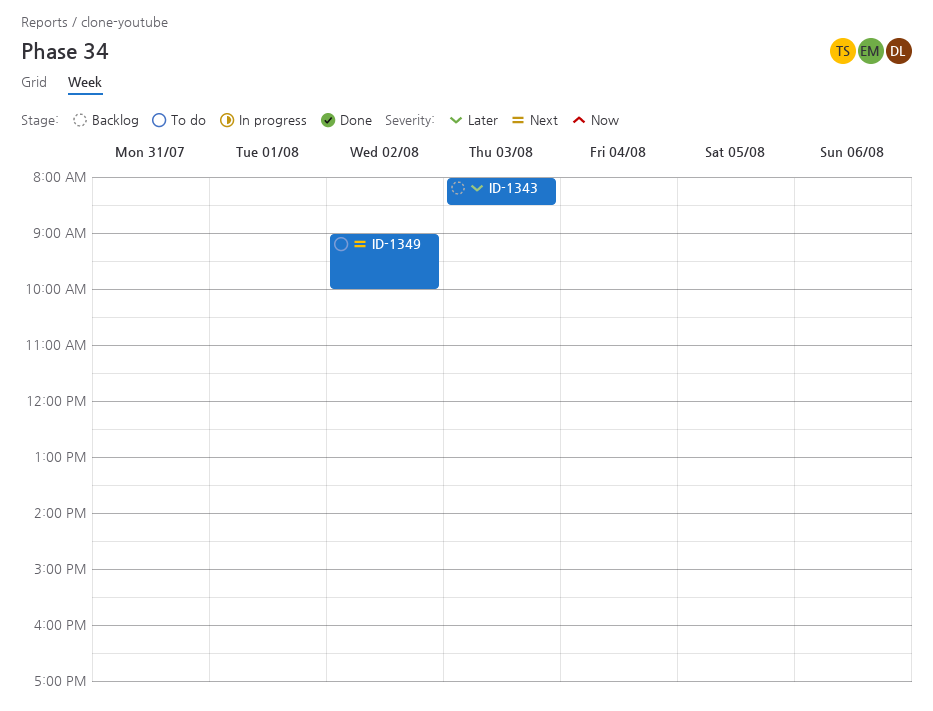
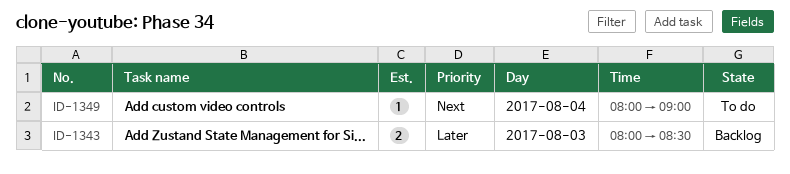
ID-1349, day: Aug 2 -> Aug 4
ID-1349, begins: 09:00 -> 08:00
ID-1349, ends: 10:00 -> 09:00

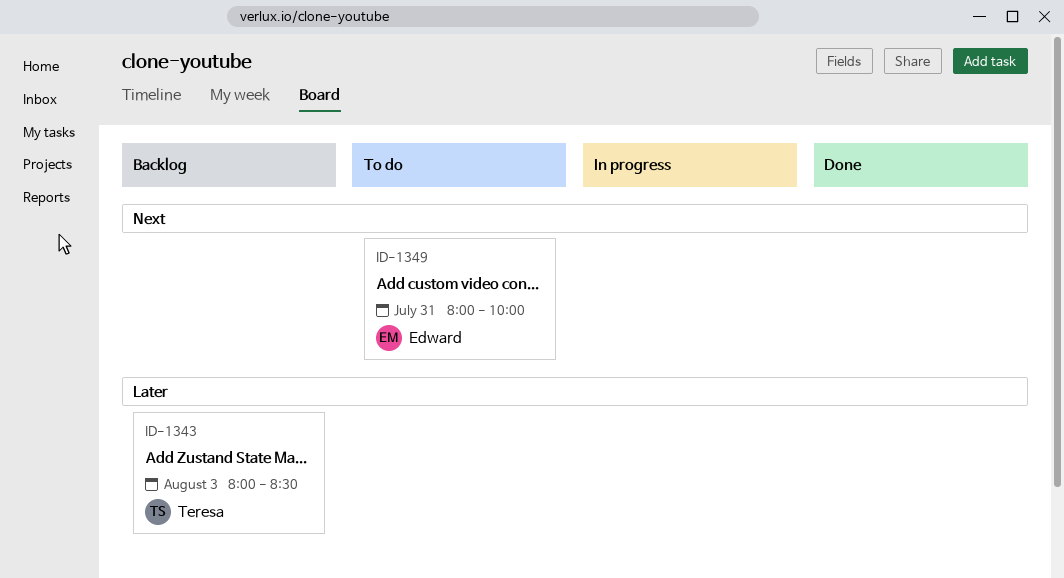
ID-1349, day: Aug 4 -> Jul 31
ID-1349, ends: 09:00 -> 10:00

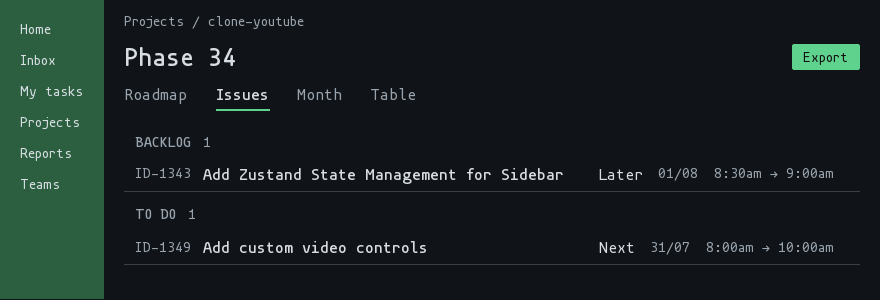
ID-1343, day: Aug 3 -> Aug 1
ID-1343, begins: 08:00 -> 08:30
ID-1343, ends: 08:30 -> 09:00

